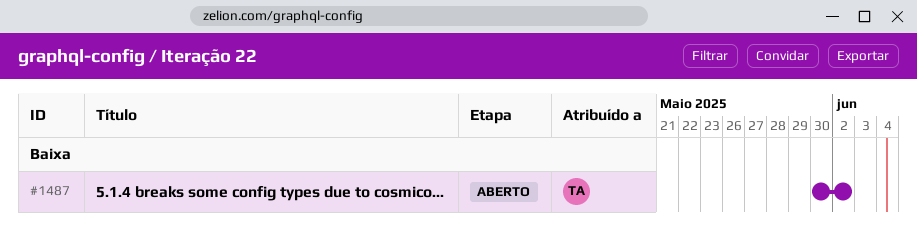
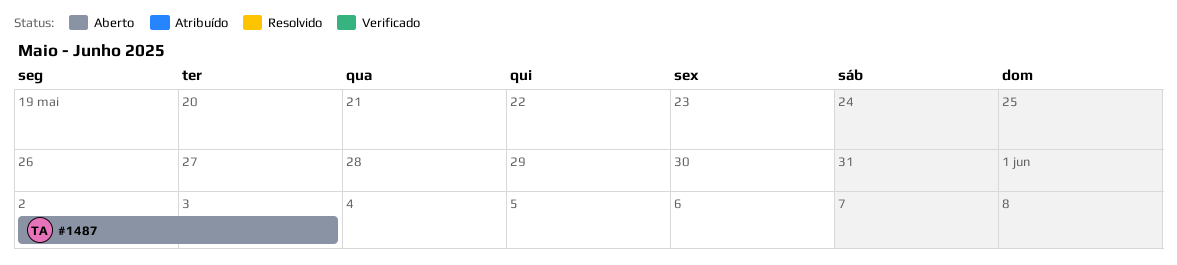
#1487, start: May 30 -> Jun 2
#1487, due: Jun 2 -> Jun 3

